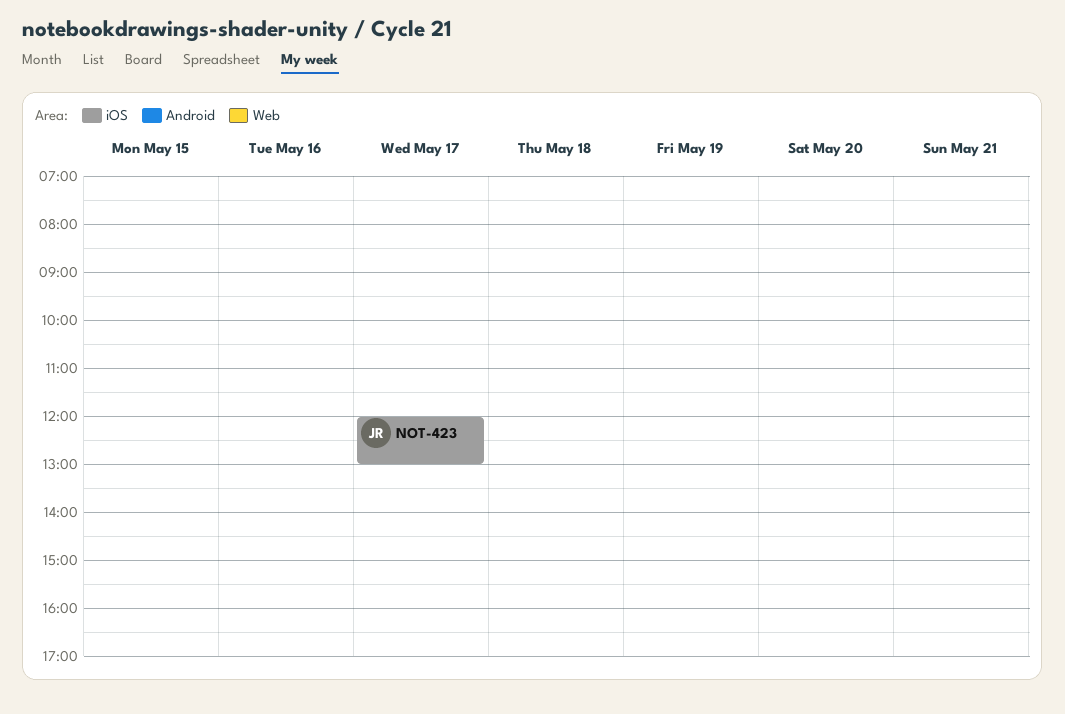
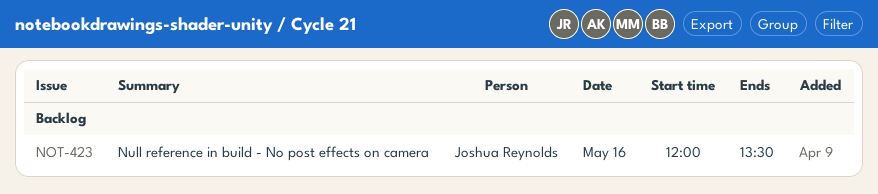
NOT-423, day: May 17 -> May 16
NOT-423, ends: 13:00 -> 13:30

